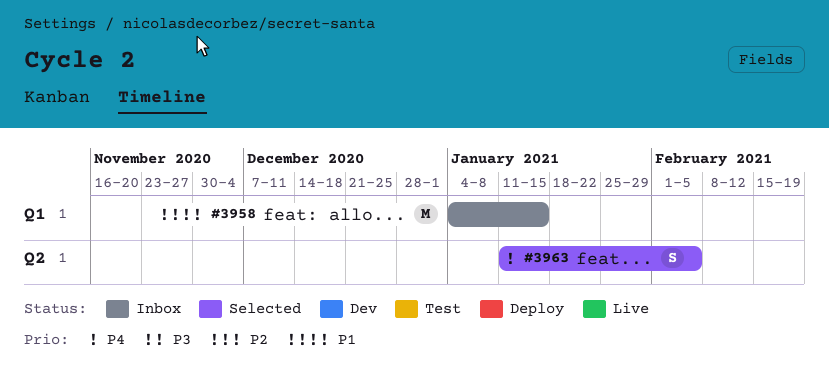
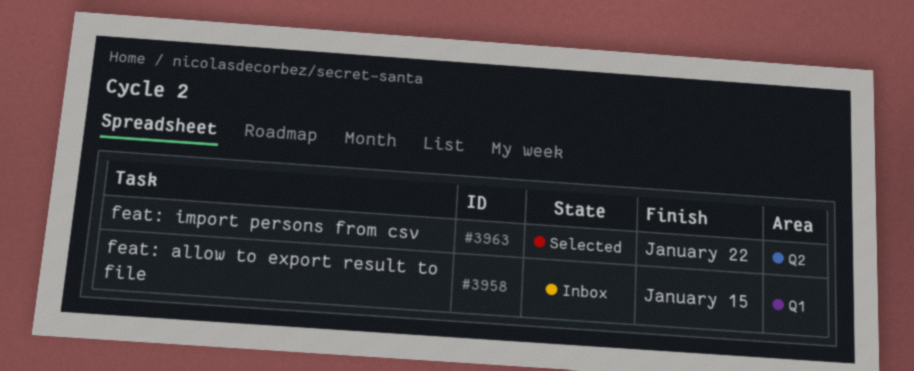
#3963, due: Feb 5 -> Jan 22

